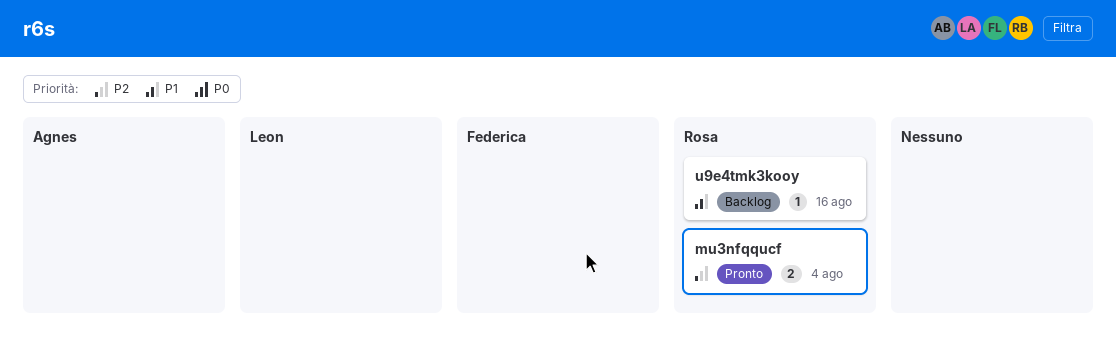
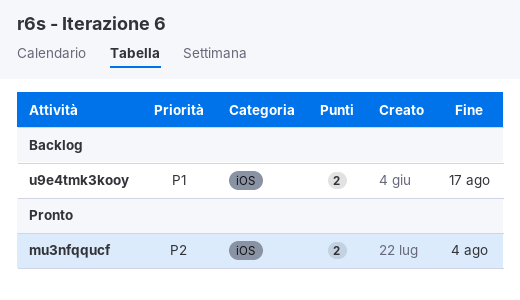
u9e4tmk3kooy, estimate: 1 -> 2
u9e4tmk3kooy, due: Aug 16 -> Aug 17

